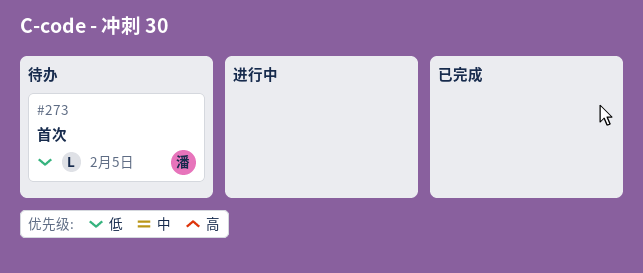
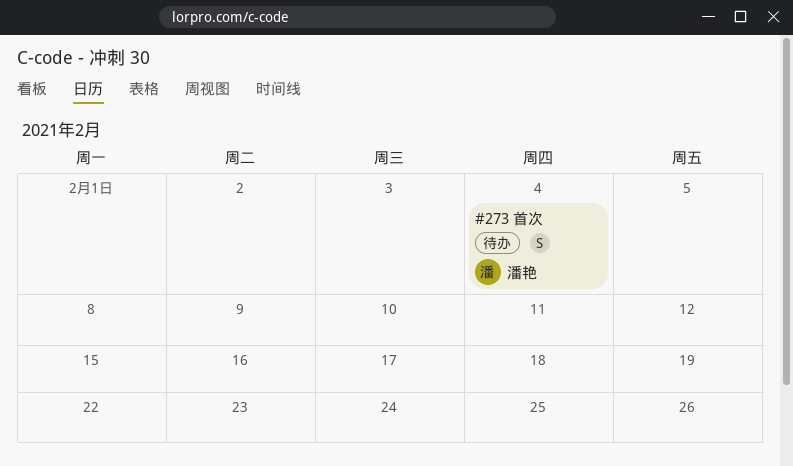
#273, estimate: L -> S
#273, due: Feb 5 -> Feb 4

